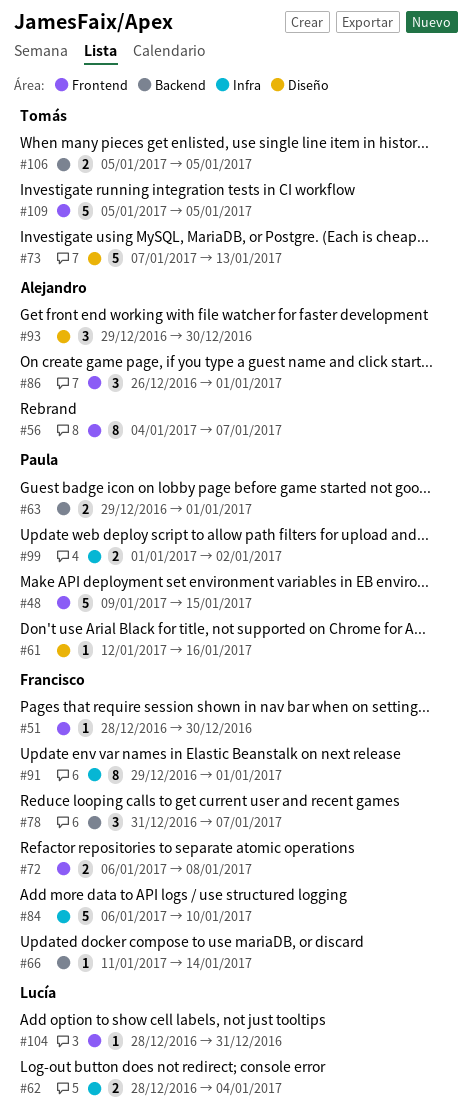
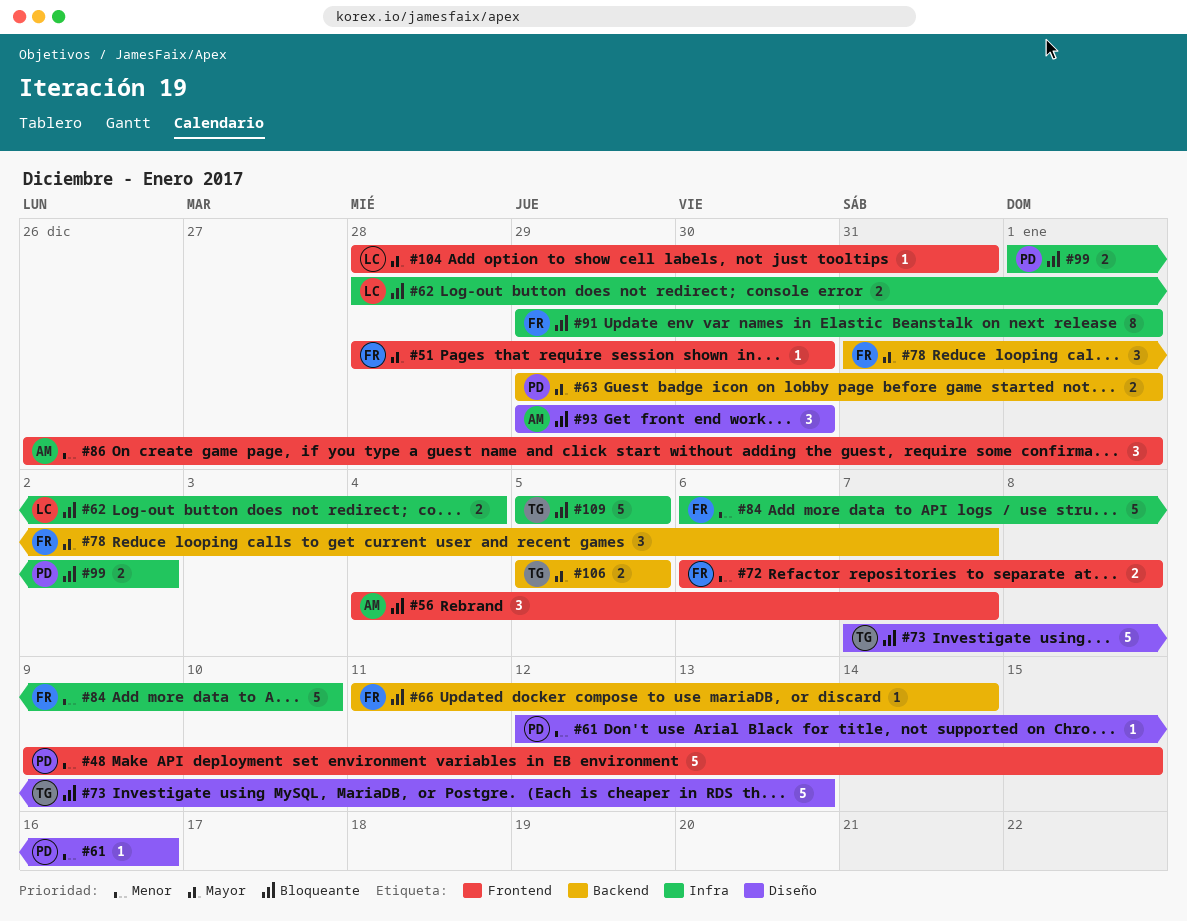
#56, estimate: 8 -> 3
#109, label: Frontend -> Infra

